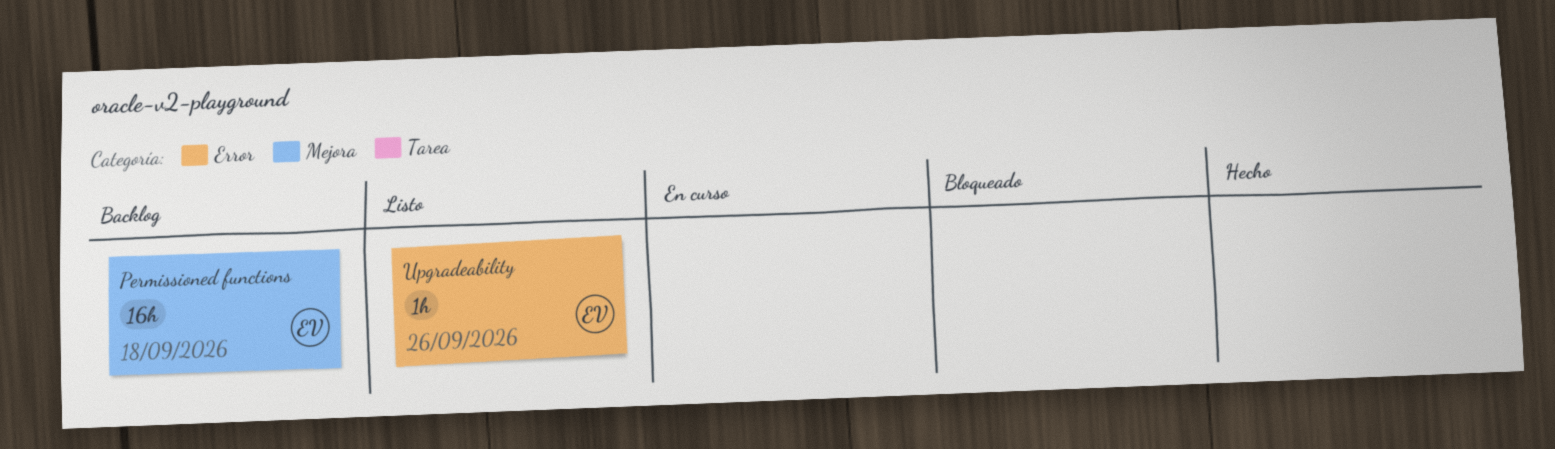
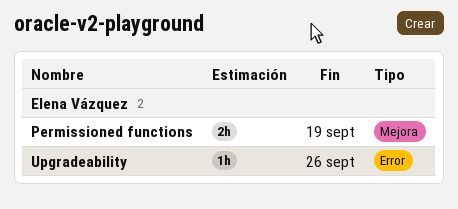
Permissioned functions, estimate: 16h -> 2h
Permissioned functions, due: Sep 18 -> Sep 19

